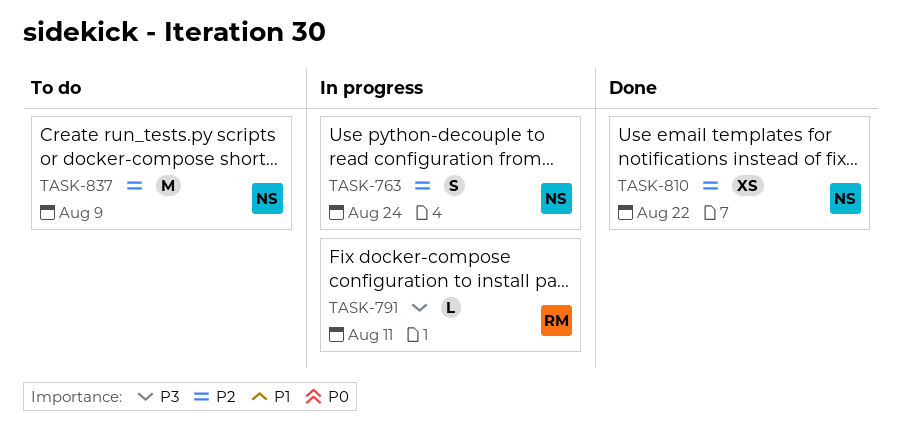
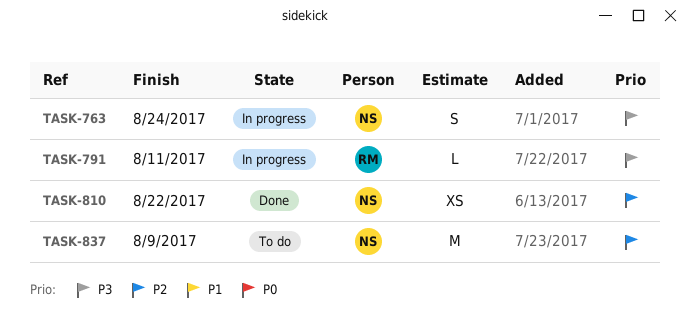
TASK-763, priority: P2 -> P3

